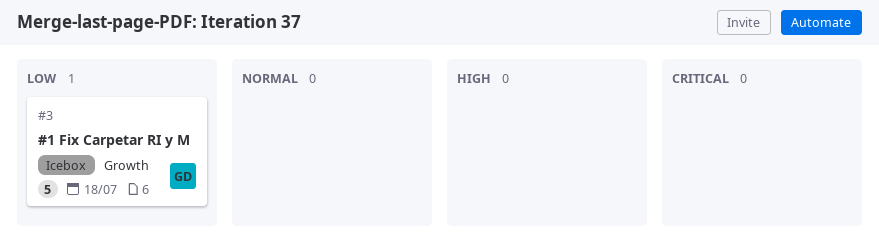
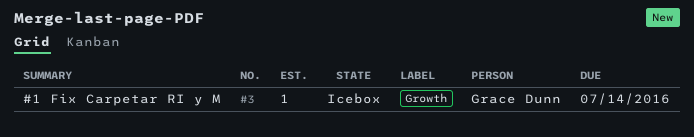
#3, estimate: 5 -> 1
#3, due: Jul 18 -> Jul 14

